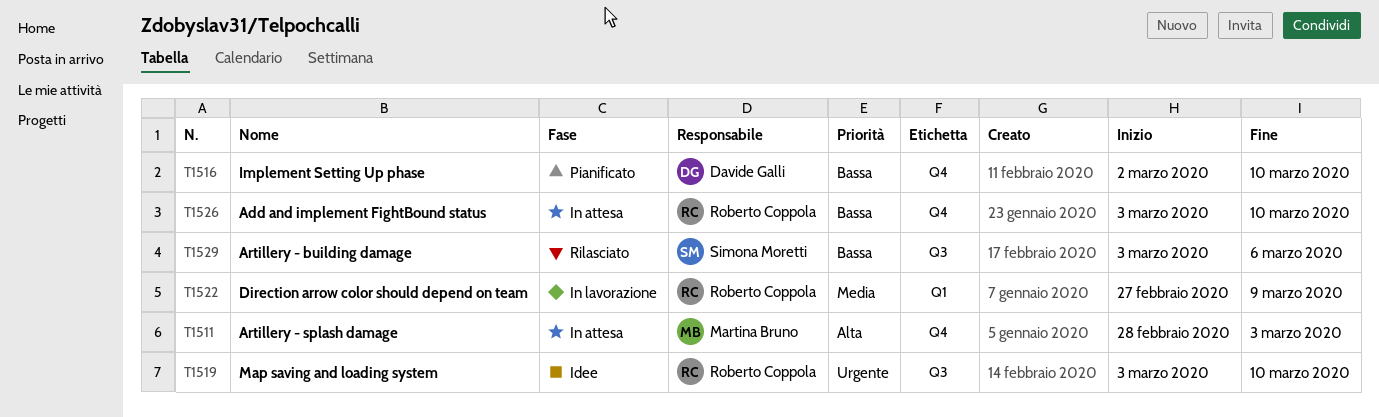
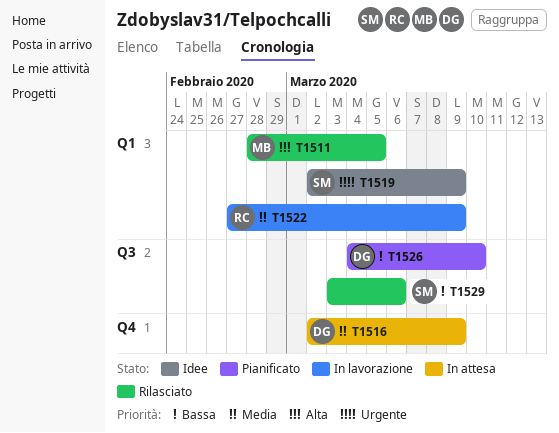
T1511, status: In attesa -> Rilasciato
T1511, label: Q4 -> Q1
T1511, due: Mar 3 -> Mar 5
T1516, status: Pianificato -> In attesa
T1516, priority: Bassa -> Media
T1516, due: Mar 10 -> Mar 9
T1519, owner: Roberto Coppola -> Simona Moretti
T1519, label: Q3 -> Q1
T1519, start: Mar 3 -> Mar 2
T1519, due: Mar 10 -> Mar 9
T1526, status: In attesa -> Pianificato
T1526, owner: Roberto Coppola -> Davide Galli
T1526, label: Q4 -> Q3
T1526, start: Mar 3 -> Mar 4

